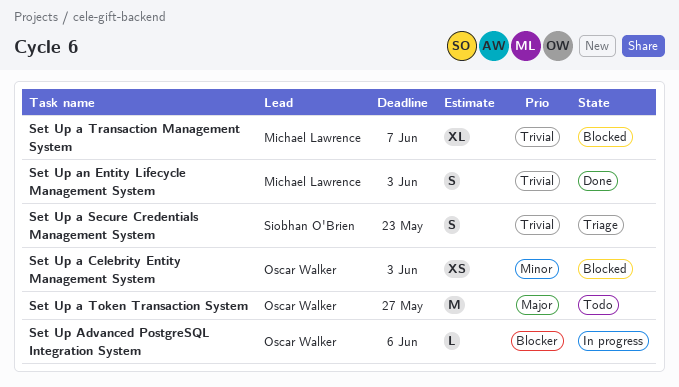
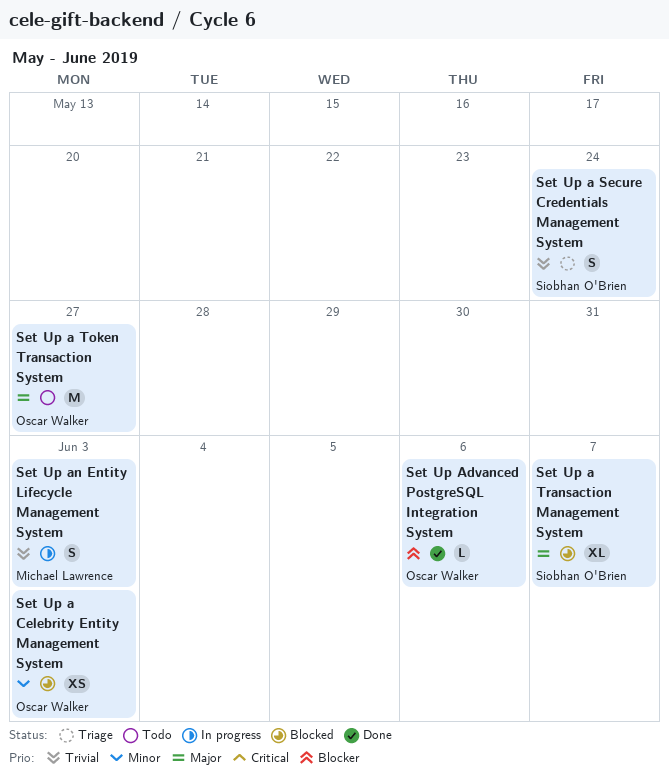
Set Up a Secure Credentials Management System, due: May 23 -> May 24
Set Up a Transaction Management System, owner: Michael Lawrence -> Siobhan O'Brien
Set Up a Transaction Management System, priority: Trivial -> Major
Set Up Advanced PostgreSQL Integration System, status: In progress -> Done
Set Up an Entity Lifecycle Management System, status: Done -> In progress

